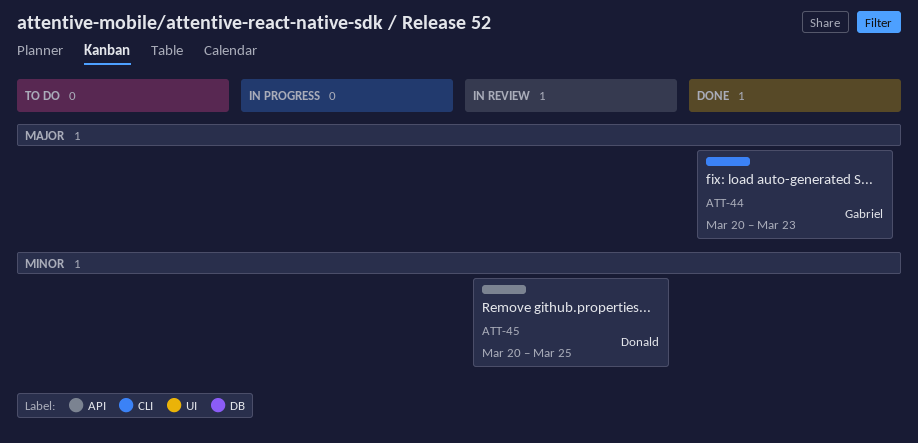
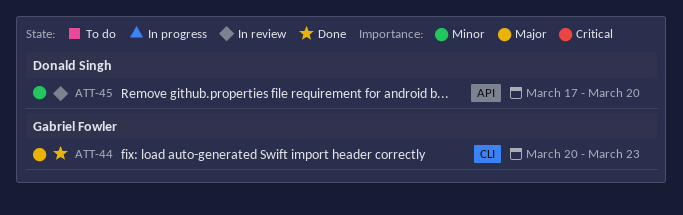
ATT-45, start: Mar 20 -> Mar 17
ATT-45, due: Mar 25 -> Mar 20

